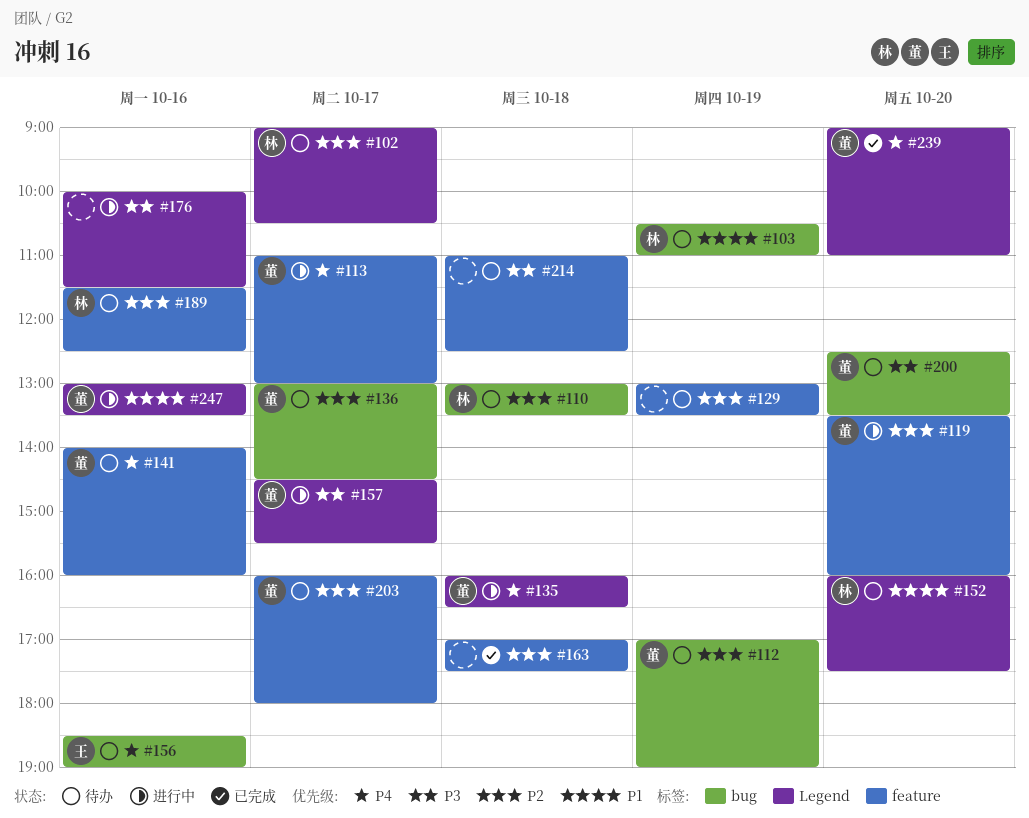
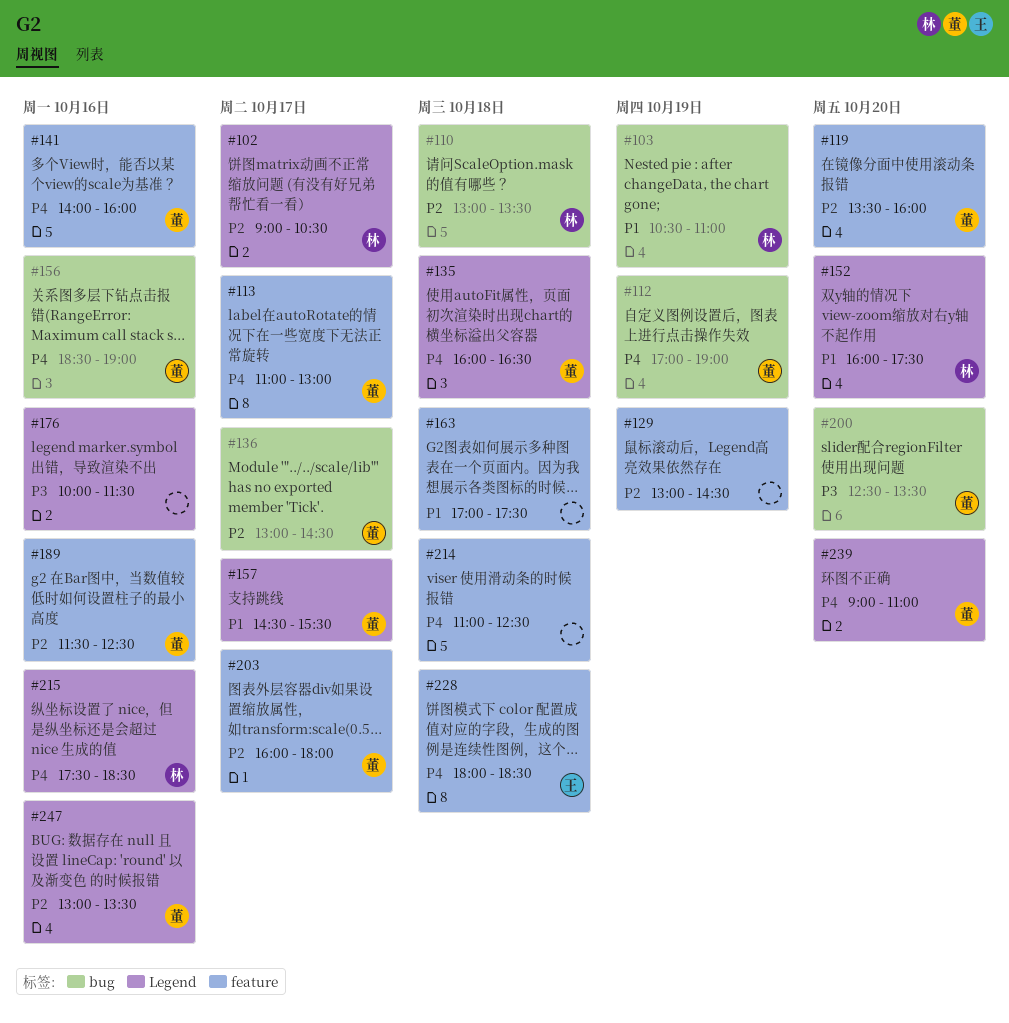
#112, priority: P2 -> P4
#129, ends: 13:30 -> 14:30
#156, owner: 王 -> 董
#157, priority: P3 -> P1
#163, priority: P2 -> P1
#189, owner: 林 -> 董
#214, priority: P3 -> P4
#215: none -> present
#228: none -> present
#247, priority: P1 -> P2

